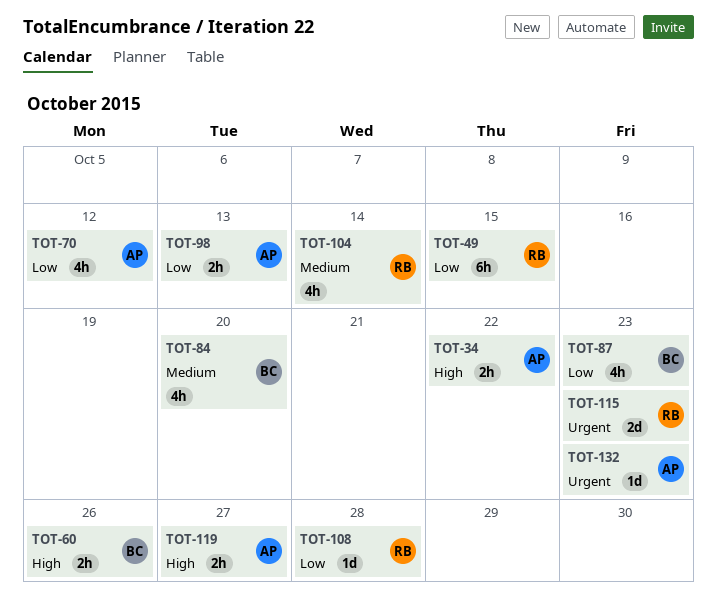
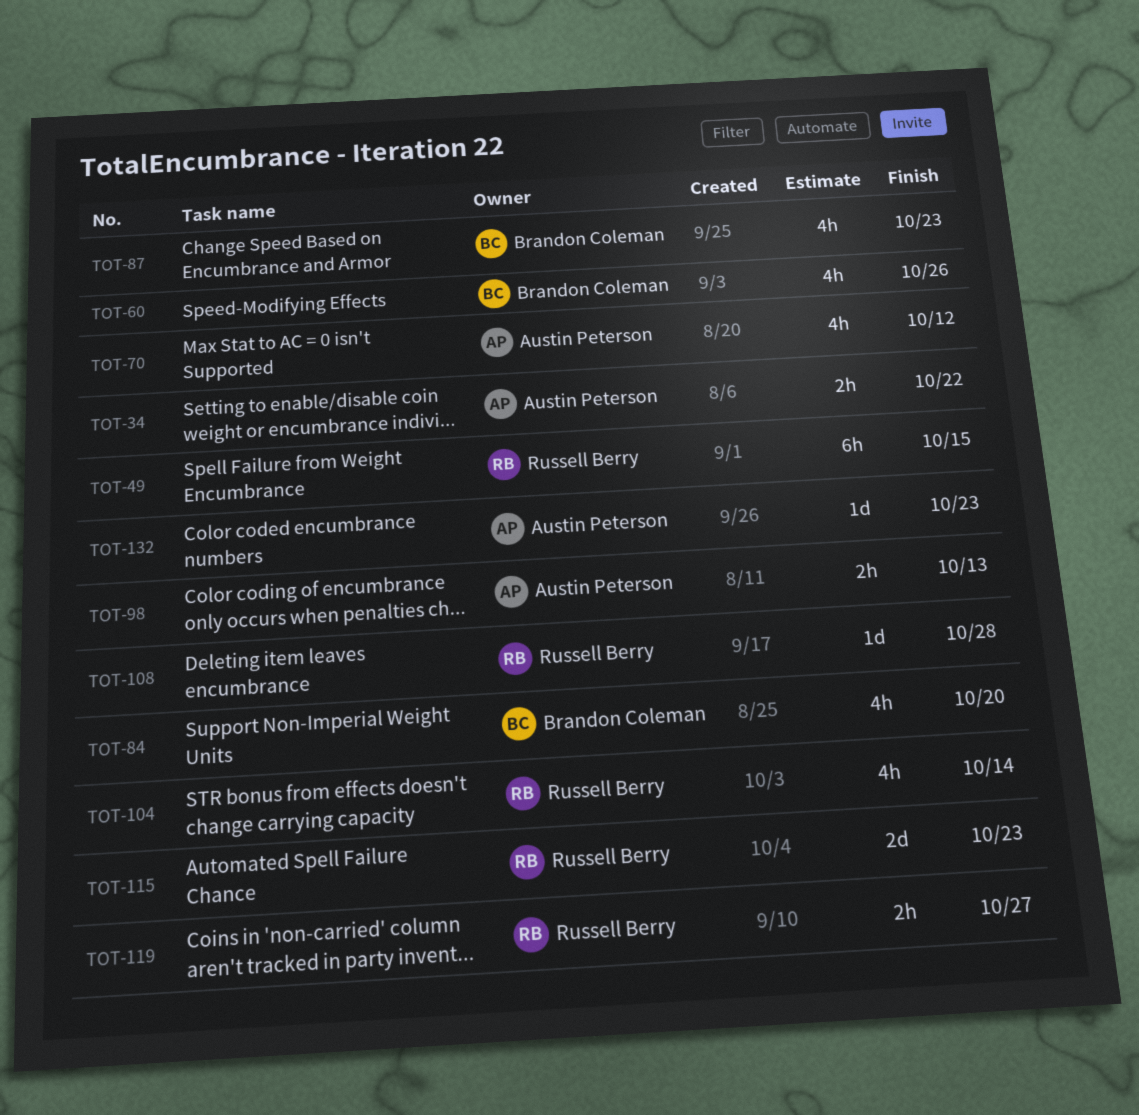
TOT-60, estimate: 2h -> 4h
TOT-119, owner: Austin Peterson -> Russell Berry

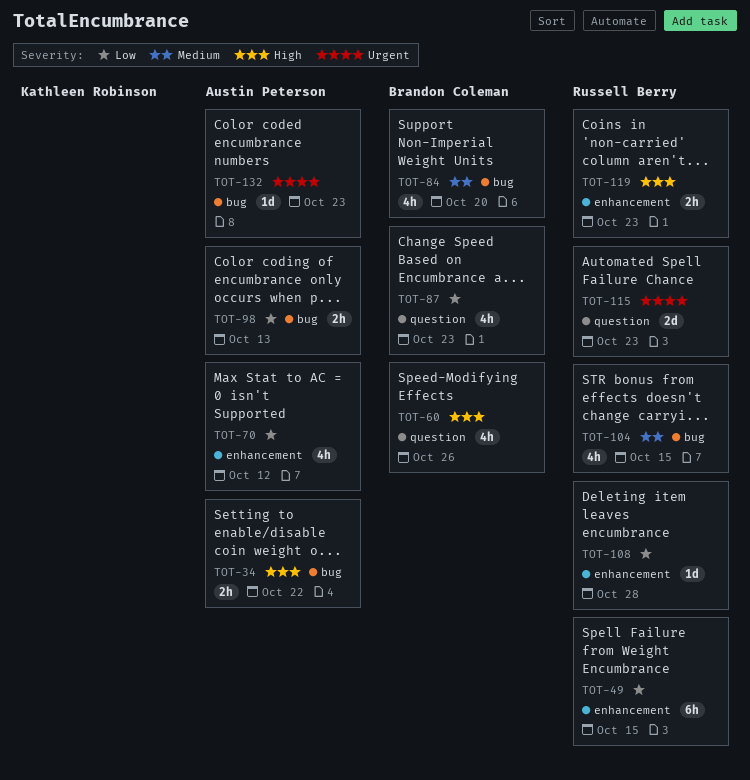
TOT-104, due: Oct 14 -> Oct 15
TOT-119, due: Oct 27 -> Oct 23

